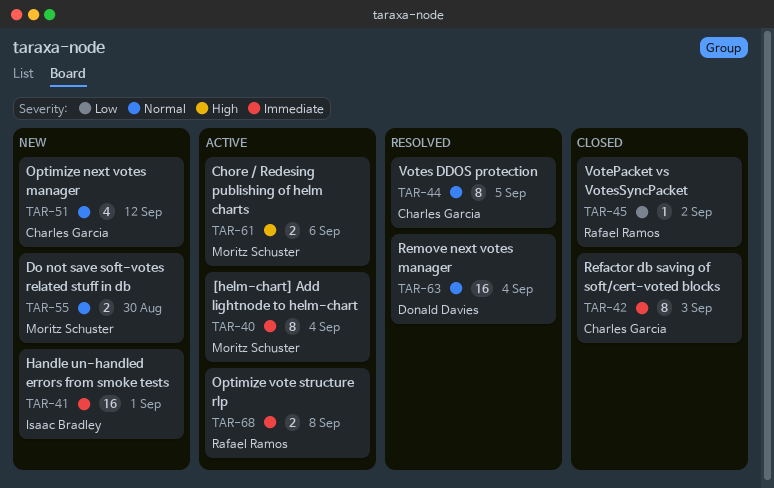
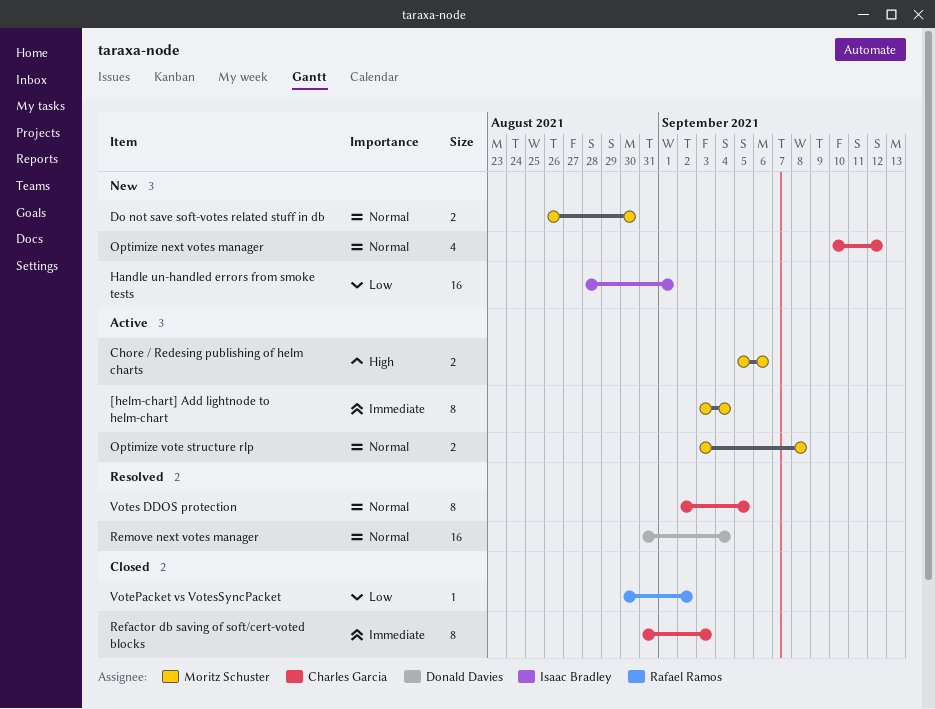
Handle un-handled errors from smoke tests, priority: Immediate -> Low
Optimize vote structure rlp, owner: Rafael Ramos -> Moritz Schuster
Optimize vote structure rlp, priority: Immediate -> Normal

